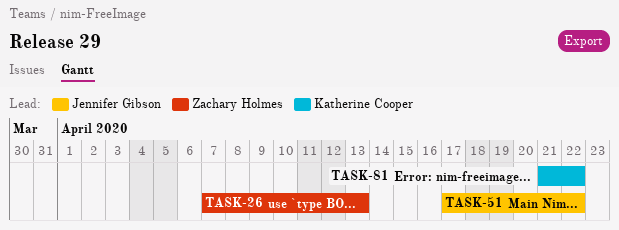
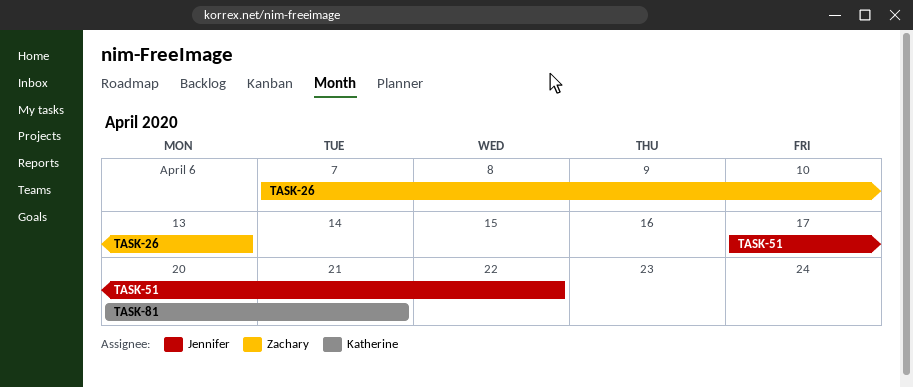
TASK-81, start: Apr 21 -> Apr 20
TASK-81, due: Apr 22 -> Apr 21

